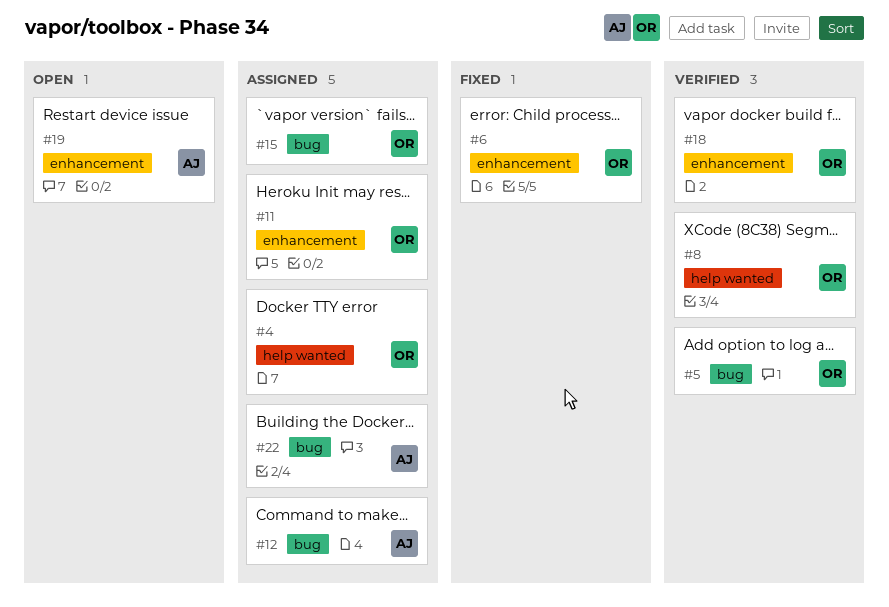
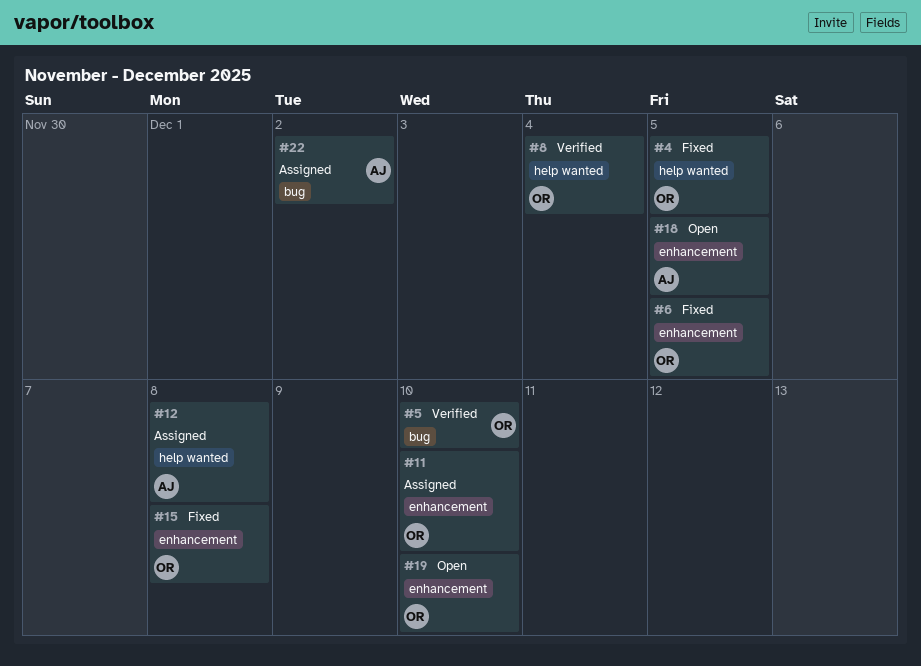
#4, status: Assigned -> Fixed
#12, label: bug -> help wanted
#15, status: Assigned -> Fixed
#15, label: bug -> enhancement
#18, status: Verified -> Open
#18, owner: OR -> AJ
#19, owner: AJ -> OR

